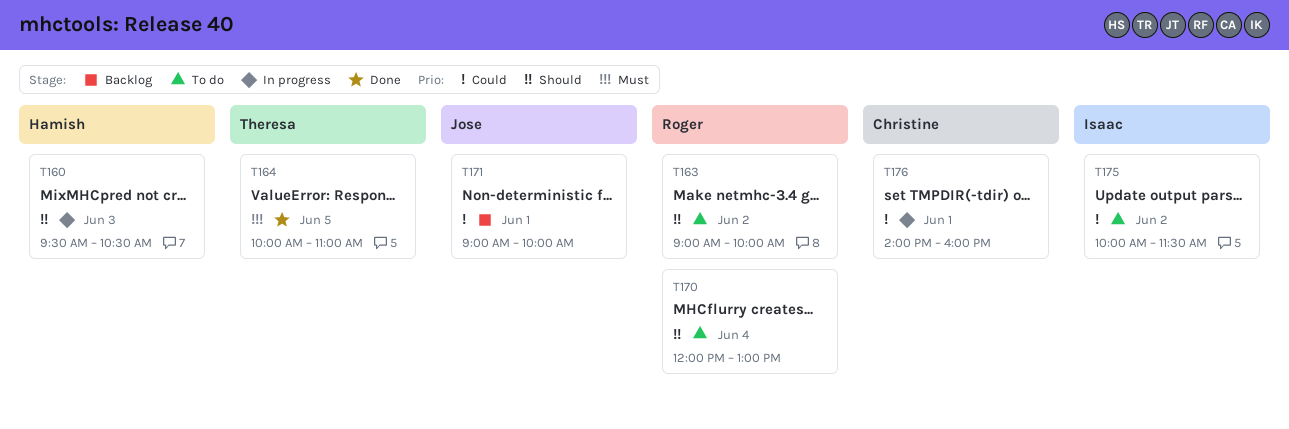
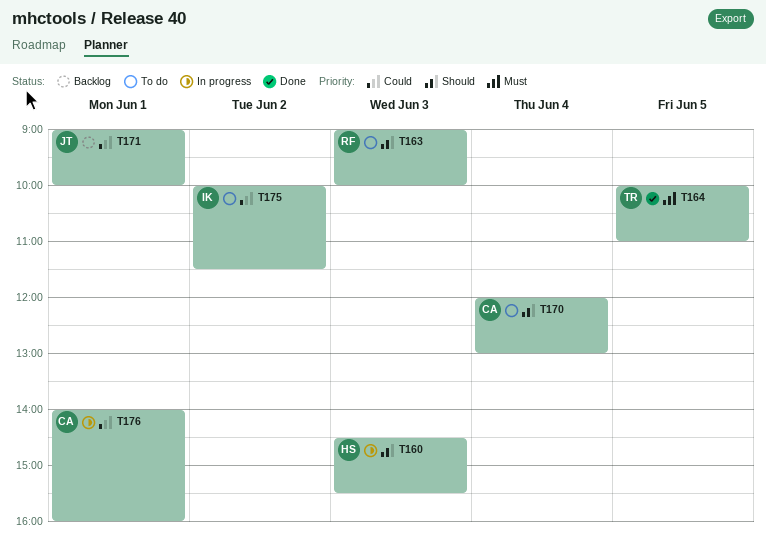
T160, begins: 09:30 -> 14:30
T160, ends: 10:30 -> 15:30
T163, day: Jun 2 -> Jun 3
T170, owner: Roger -> Christine

